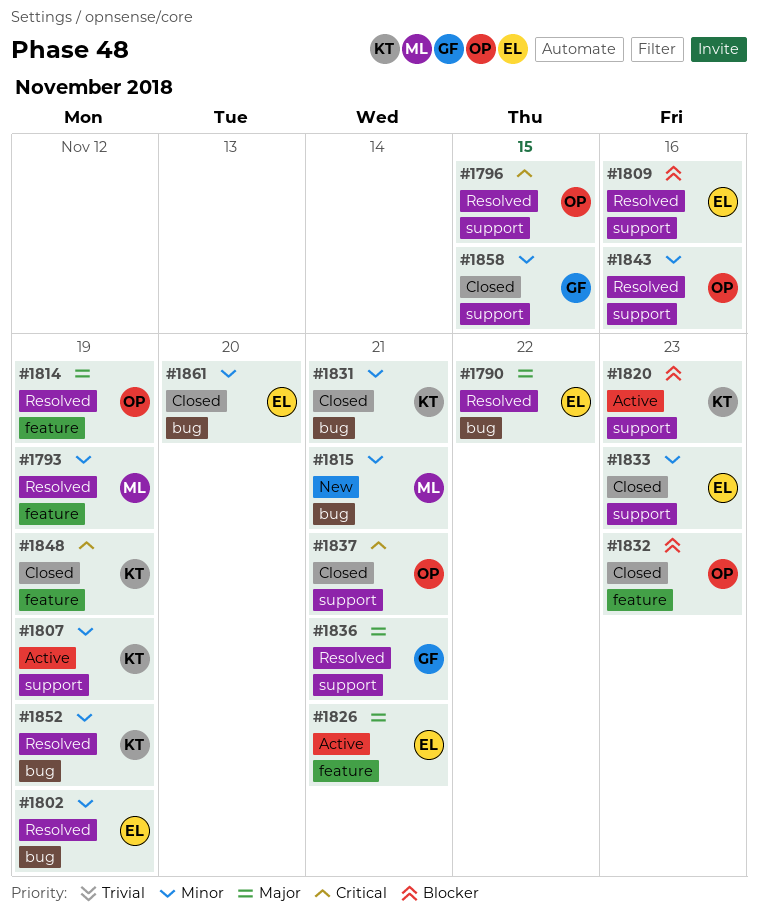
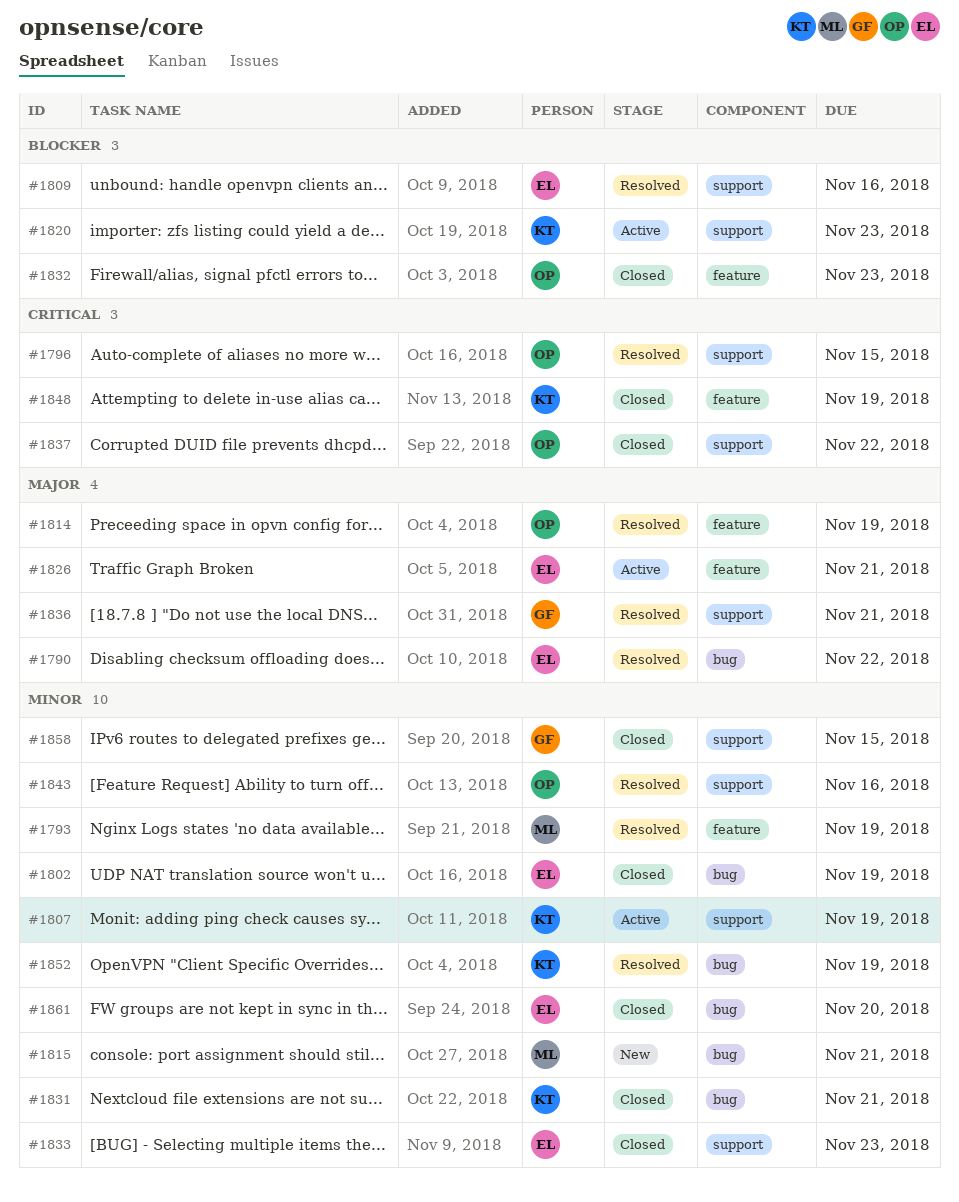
#1802, status: Resolved -> Closed
#1837, due: Nov 21 -> Nov 22

